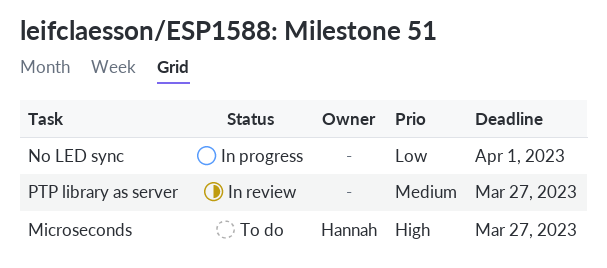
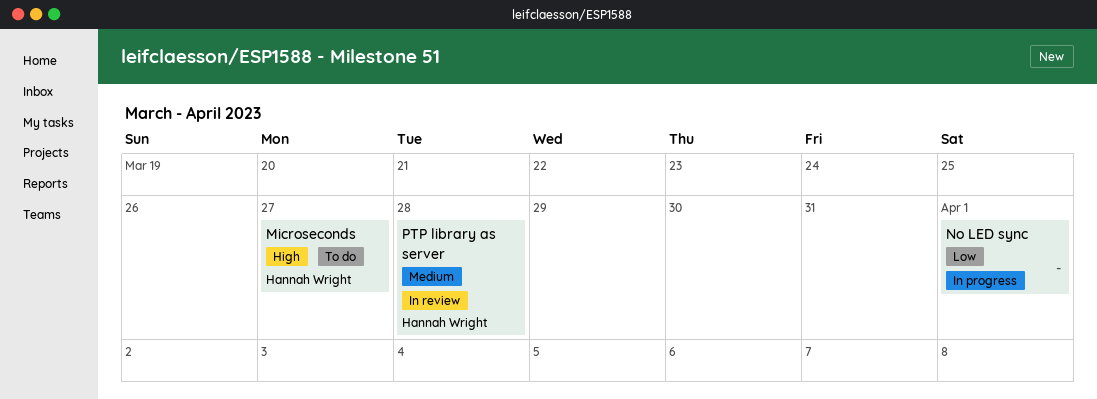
PTP library as server, owner: none -> Hannah Wright
PTP library as server, due: Mar 27 -> Mar 28

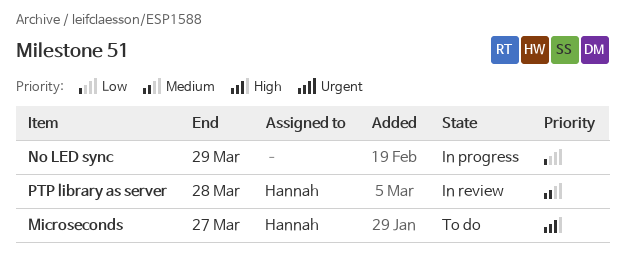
No LED sync, due: Apr 1 -> Mar 29

